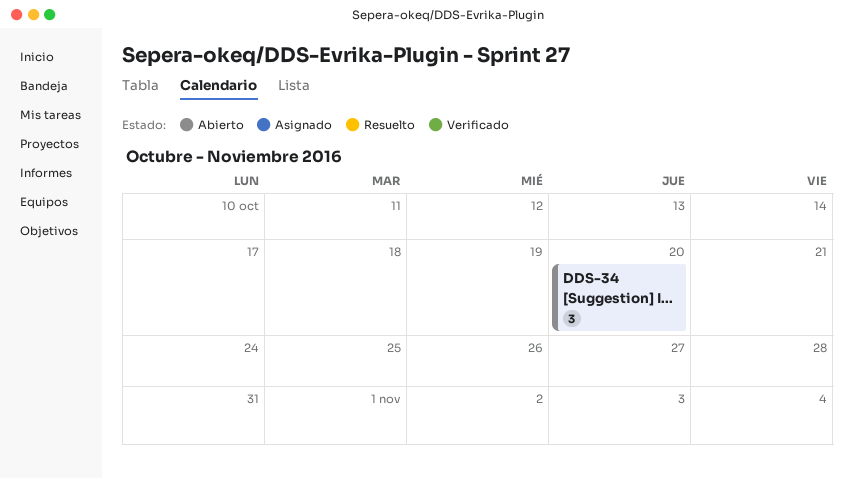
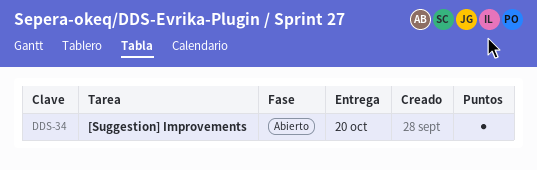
DDS-34, estimate: 3 -> 1

